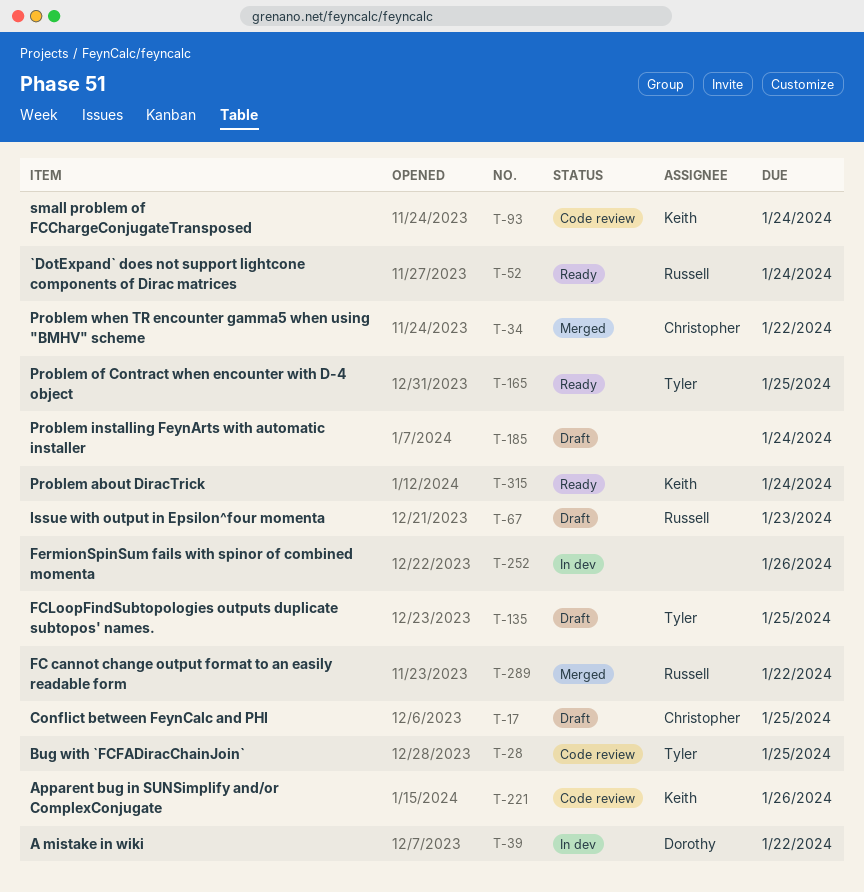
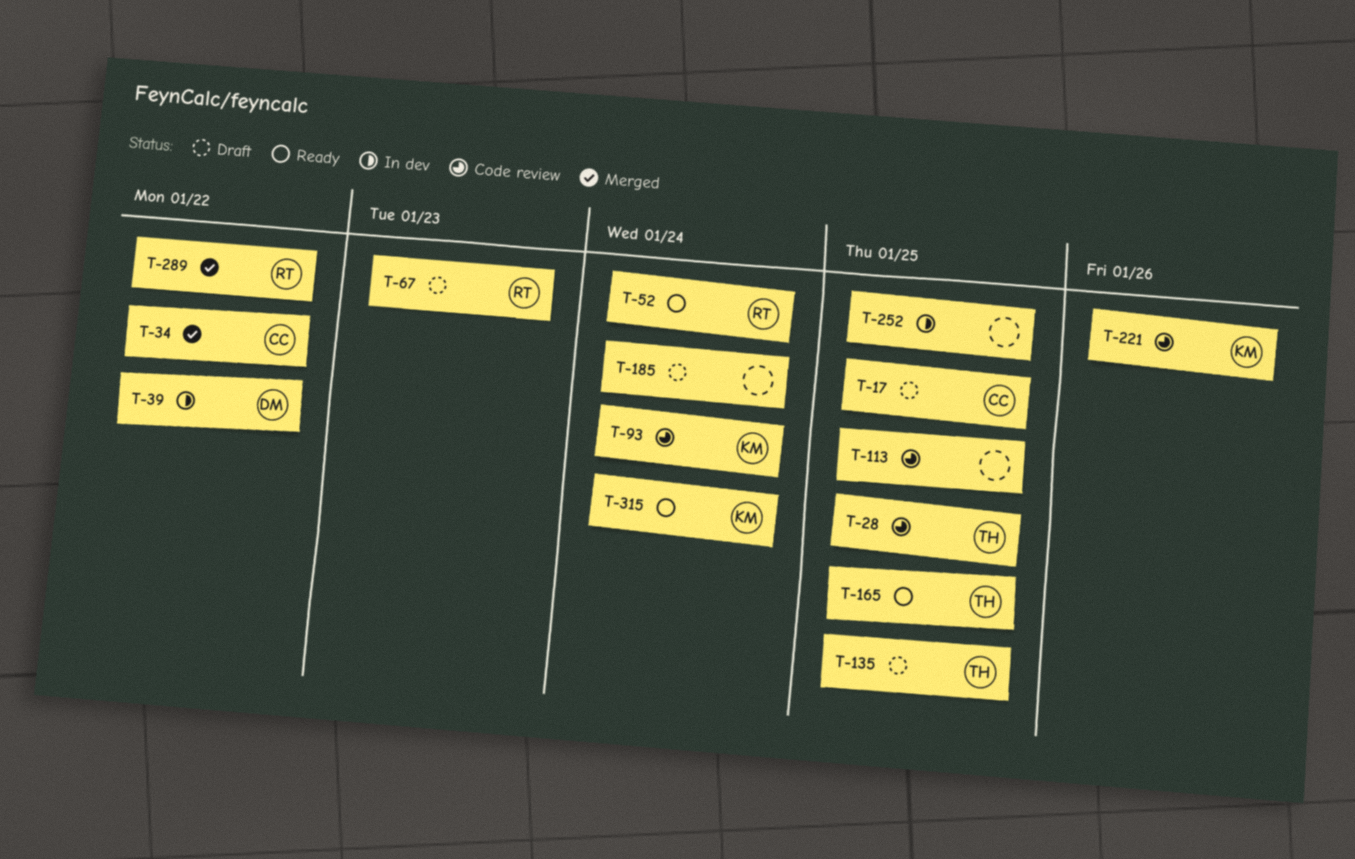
T-113: none -> present
T-252, due: Jan 26 -> Jan 25

